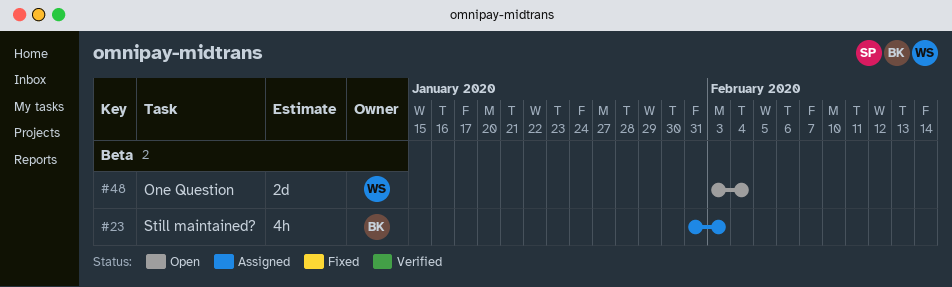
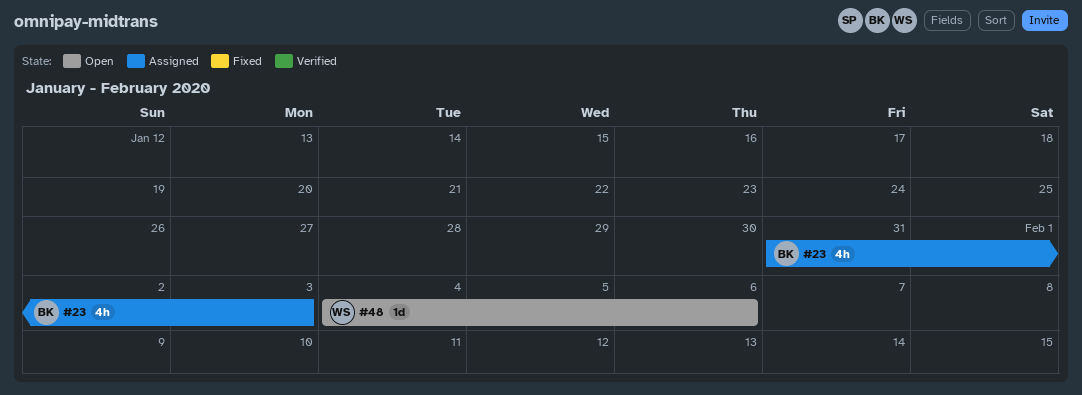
#48, estimate: 2d -> 1d
#48, start: Feb 3 -> Feb 4
#48, due: Feb 4 -> Feb 6

